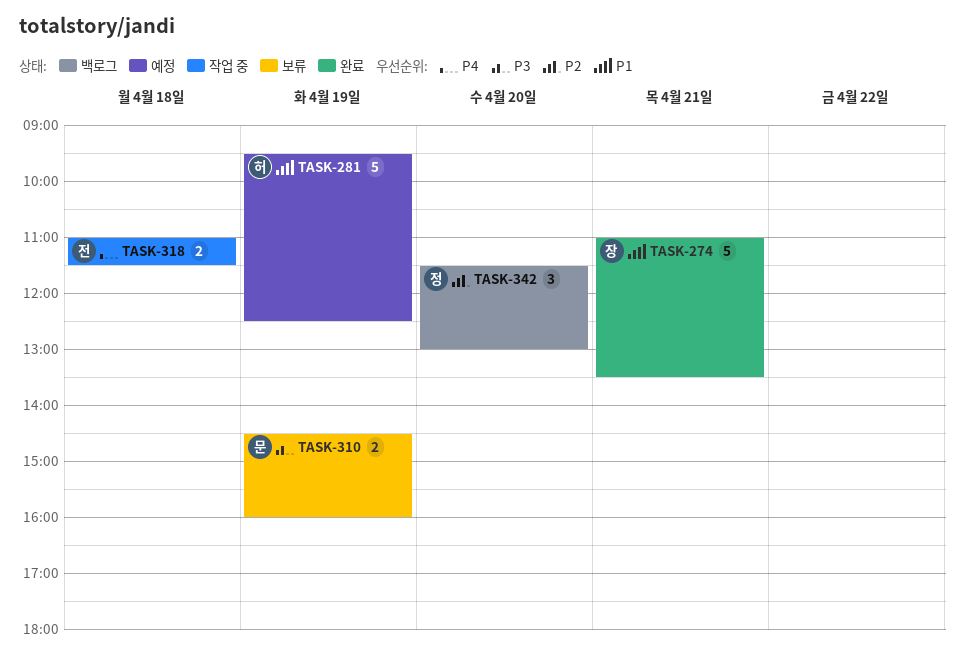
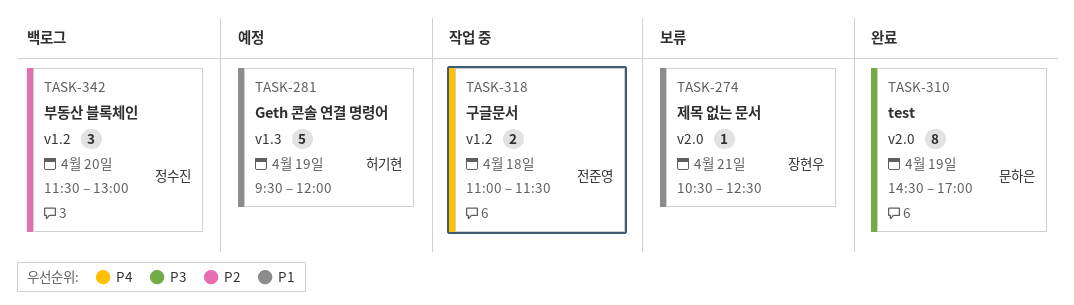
TASK-274, status: 완료 -> 보류
TASK-274, estimate: 5 -> 1
TASK-274, begins: 11:00 -> 10:30
TASK-274, ends: 13:30 -> 12:30
TASK-281, ends: 12:30 -> 12:00
TASK-310, status: 보류 -> 완료
TASK-310, estimate: 2 -> 8
TASK-310, ends: 16:00 -> 17:00

